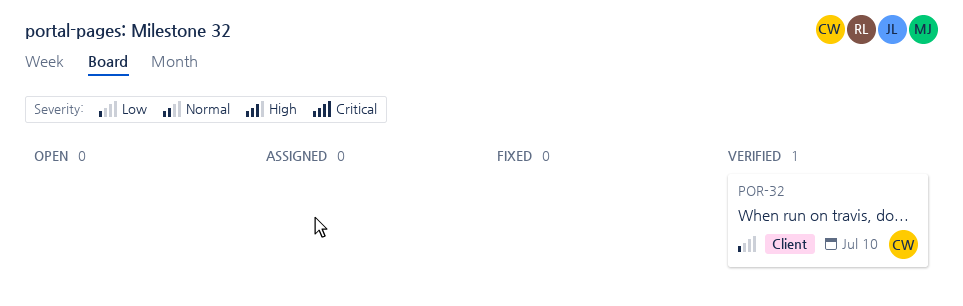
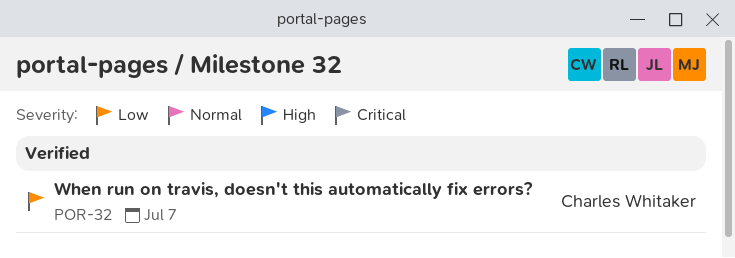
POR-32, due: Jul 10 -> Jul 7

